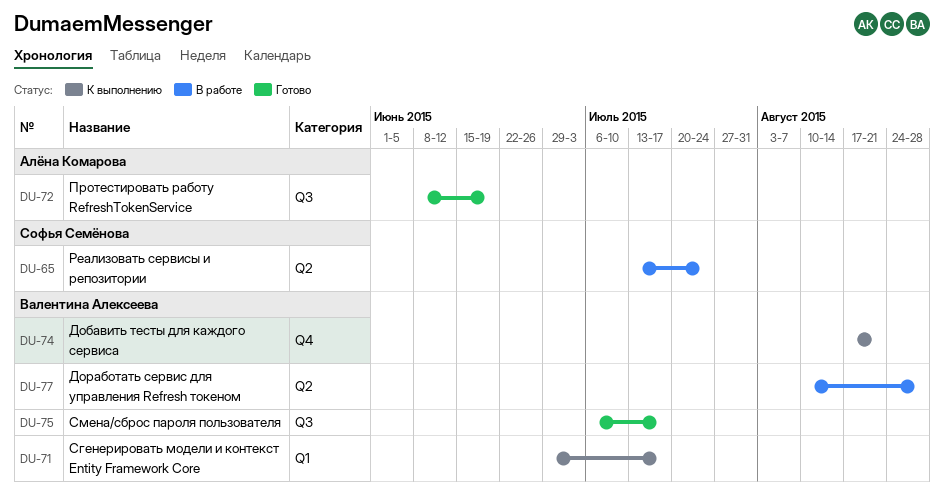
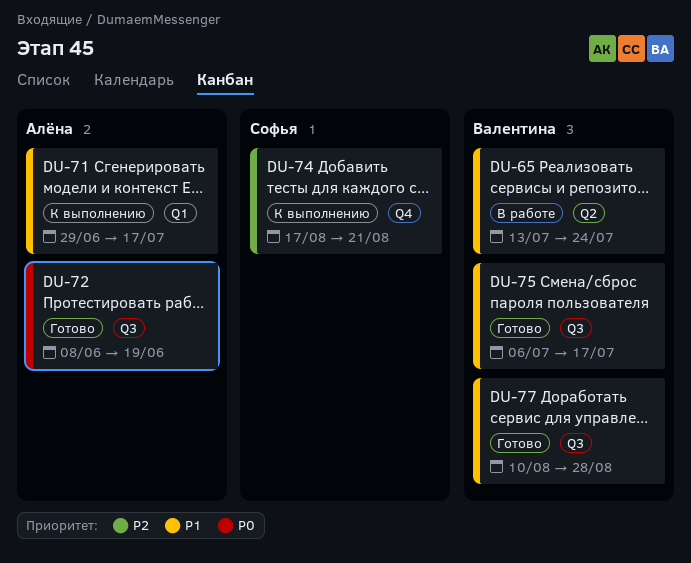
DU-65, owner: Софья Семёнова -> Валентина Алексеева
DU-71, owner: Валентина Алексеева -> Алёна Комарова
DU-74, owner: Валентина Алексеева -> Софья Семёнова
DU-77, status: В работе -> Готово
DU-77, label: Q2 -> Q3

